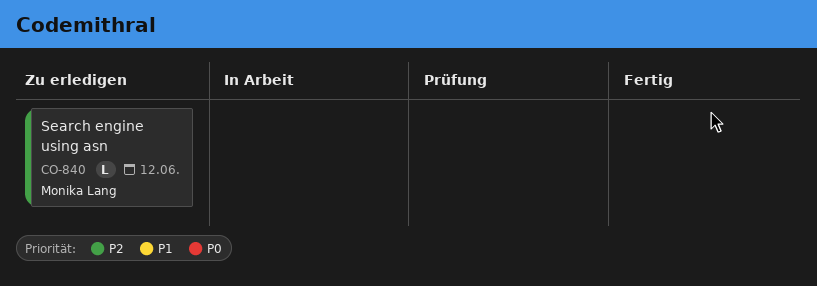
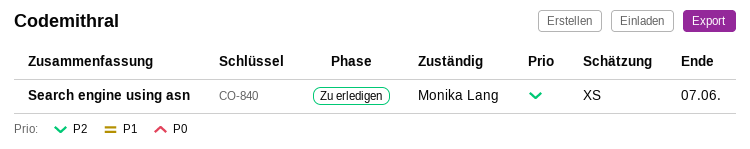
CO-840, estimate: L -> XS
CO-840, due: Jun 12 -> Jun 7

